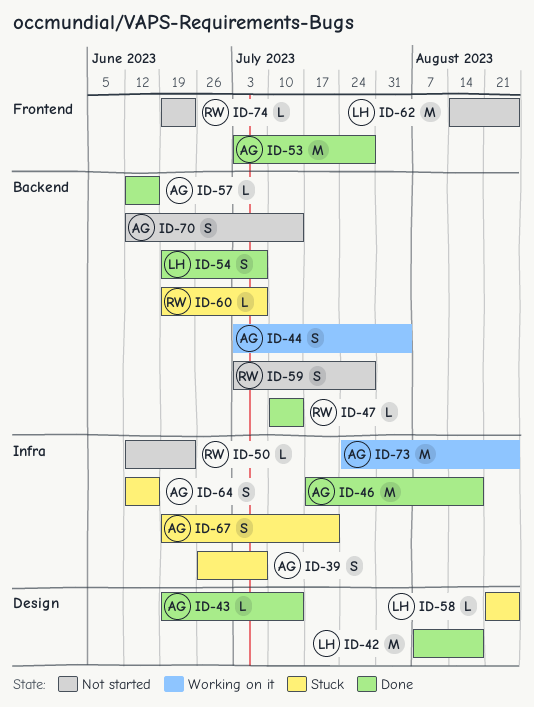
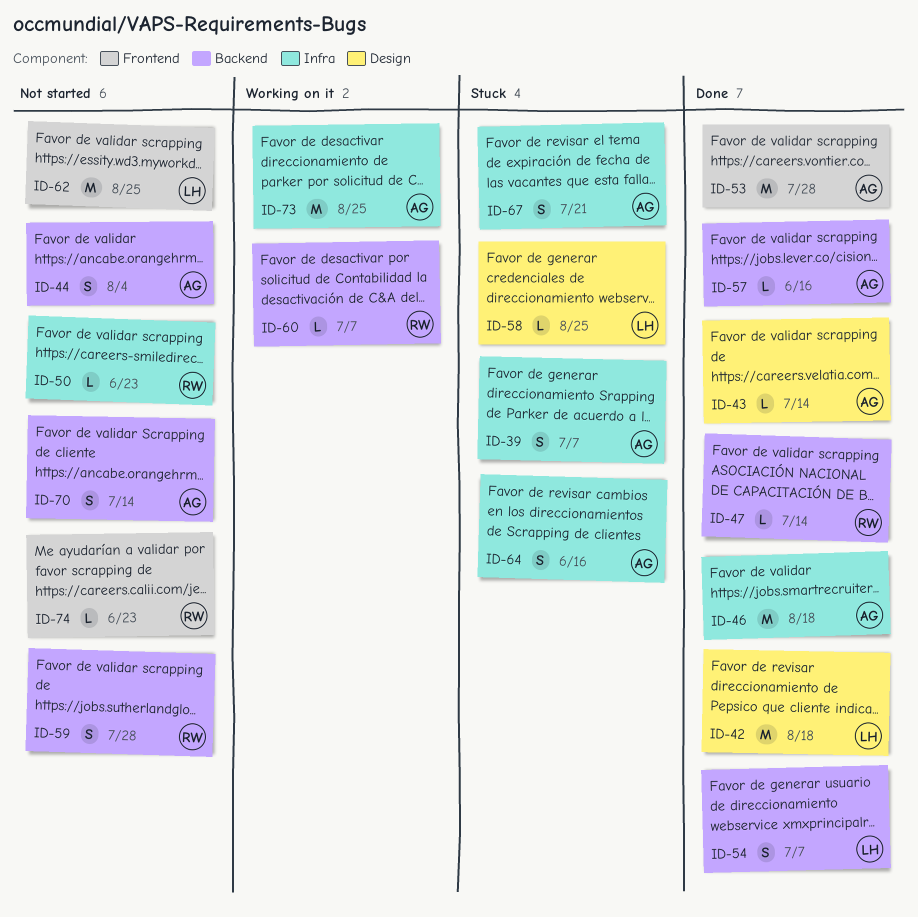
ID-44, status: Working on it -> Not started
ID-60, status: Stuck -> Working on it

